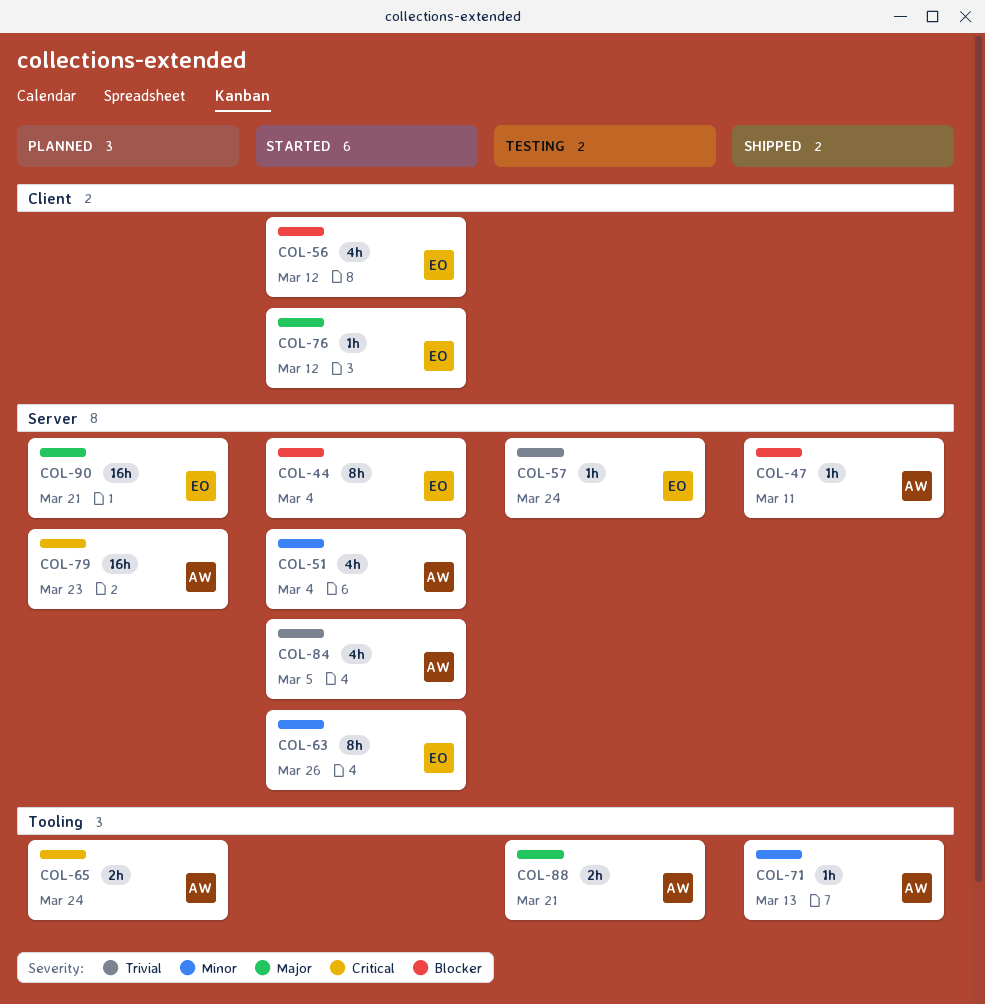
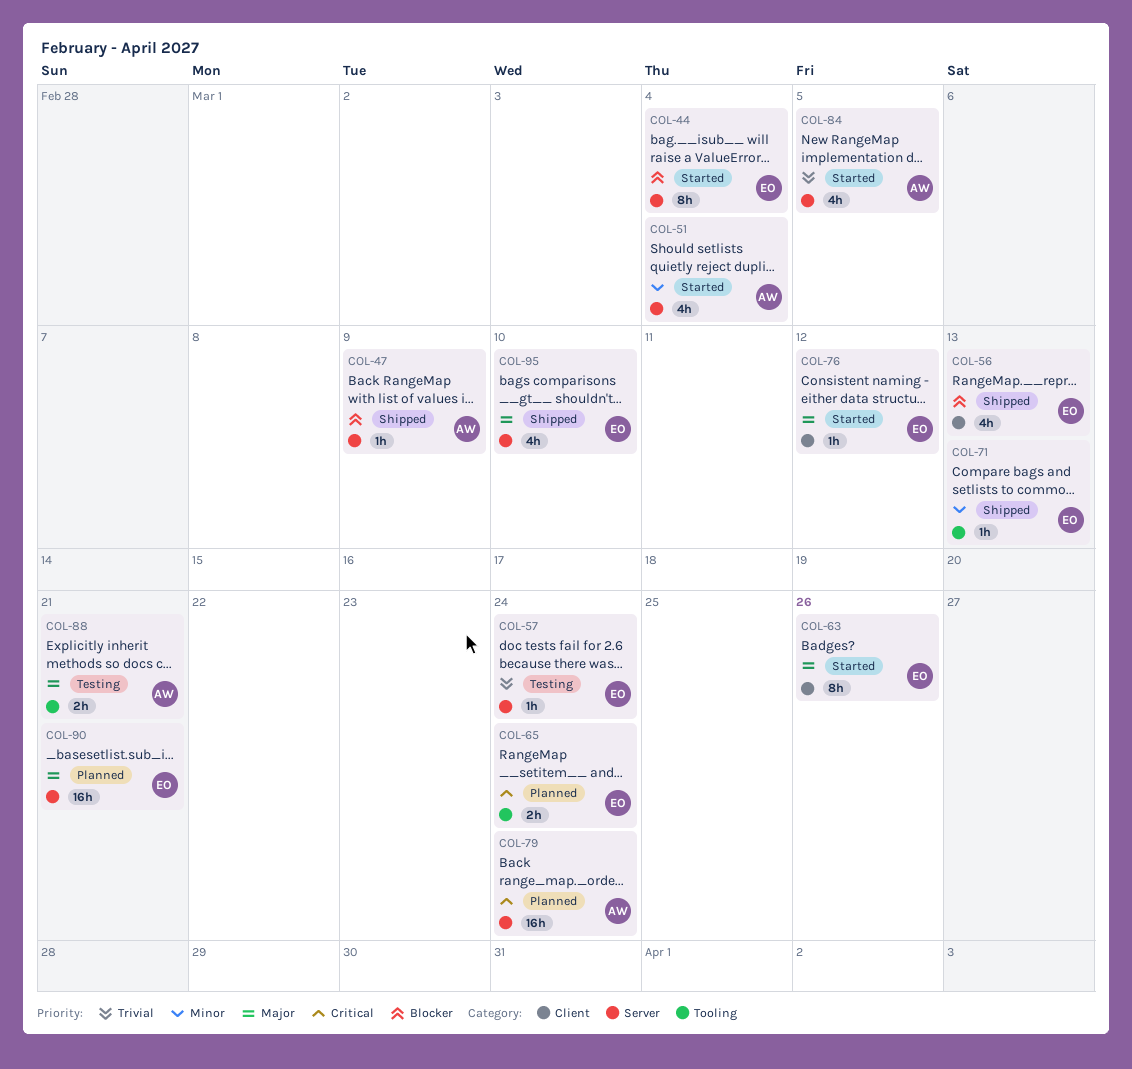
COL-47, due: Mar 11 -> Mar 9
COL-56, status: Started -> Shipped
COL-56, due: Mar 12 -> Mar 13
COL-63, priority: Minor -> Major
COL-63, label: Server -> Client
COL-65, owner: AW -> EO
COL-71, owner: AW -> EO
COL-79, due: Mar 23 -> Mar 24
COL-95: none -> present

